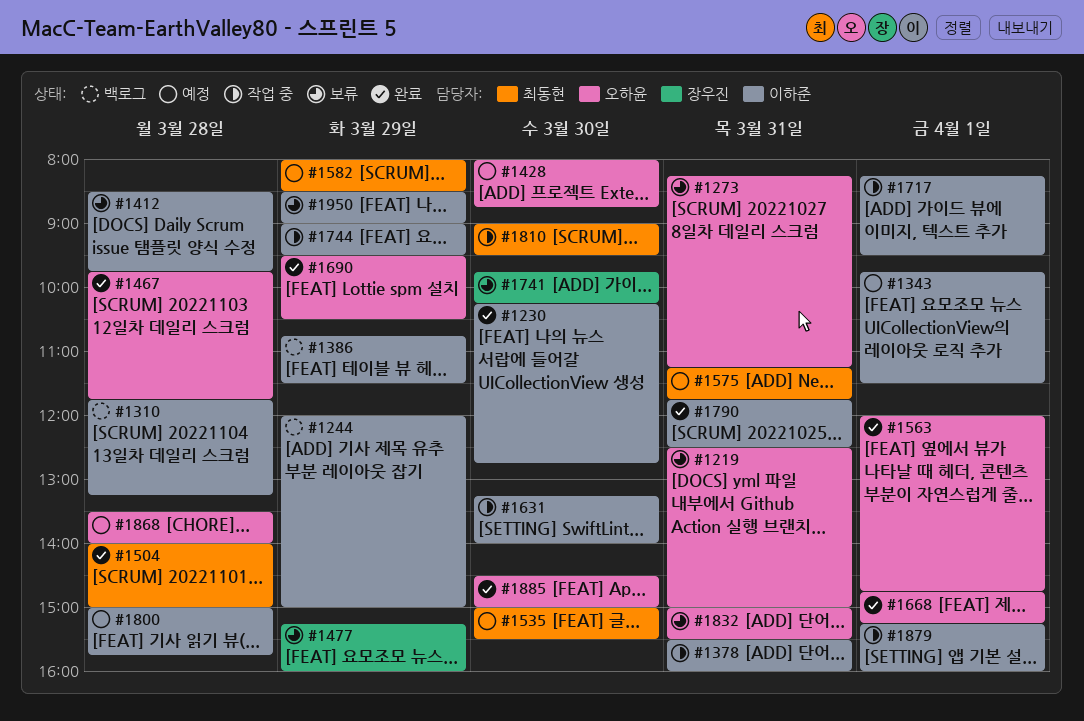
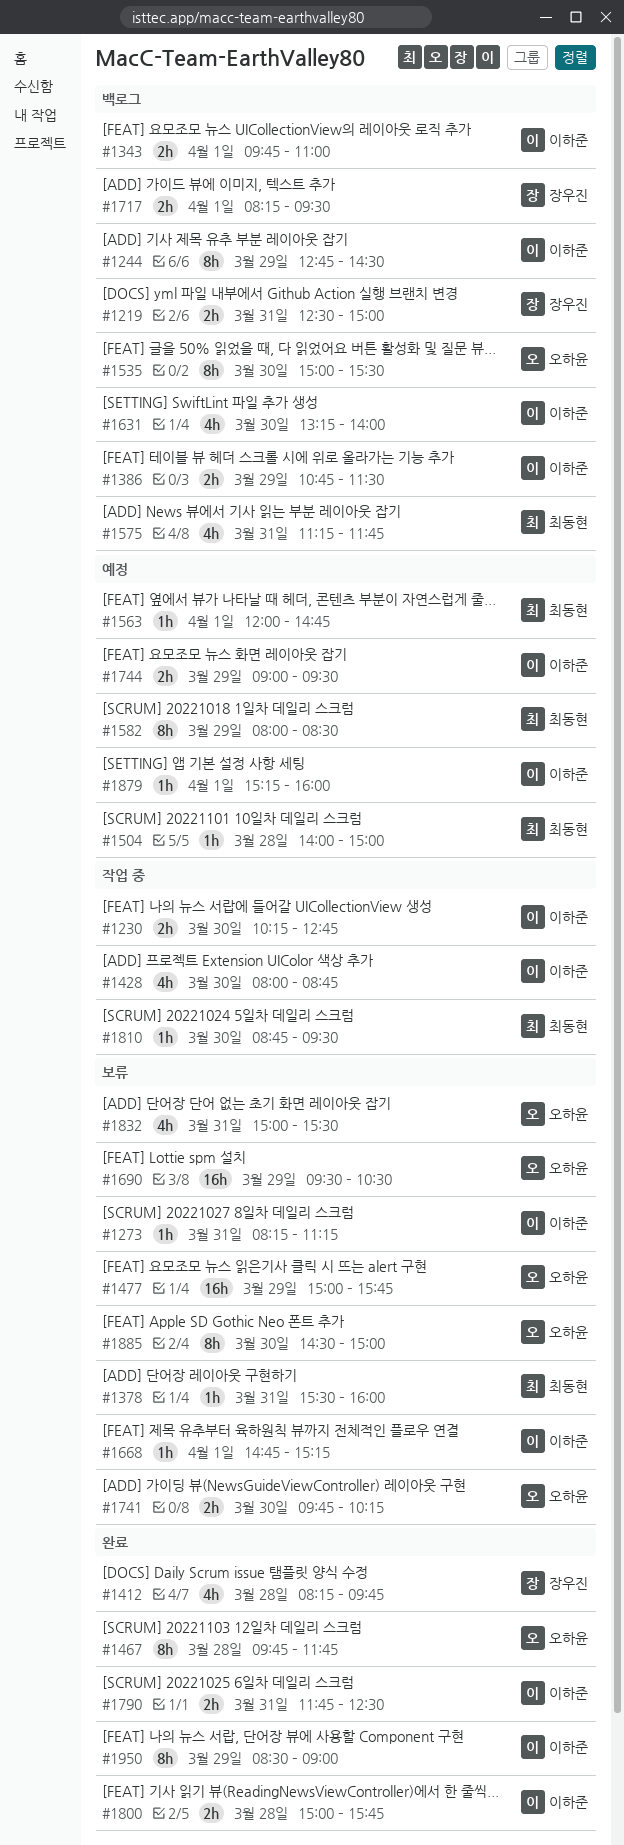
#1219, status: 보류 -> 백로그
#1219, owner: 오하윤 -> 장우진
#1230, status: 완료 -> 작업 중
#1244, begins: 12:00 -> 12:45
#1244, ends: 15:00 -> 14:30
#1273, owner: 오하윤 -> 이하준
#1310: present -> none
#1343, status: 예정 -> 백로그
#1343, ends: 11:30 -> 11:00
#1378, status: 작업 중 -> 보류
#1378, owner: 이하준 -> 최동현
#1412, status: 보류 -> 완료
#1412, owner: 이하준 -> 장우진
#1412, begins: 08:30 -> 08:15
#1428, status: 예정 -> 작업 중
#1428, owner: 오하윤 -> 이하준
#1477, owner: 장우진 -> 오하윤
#1477, begins: 15:15 -> 15:00
#1477, ends: 16:00 -> 15:45
#1504, status: 완료 -> 예정
#1535, status: 예정 -> 백로그
#1535, owner: 최동현 -> 오하윤
#1563, status: 완료 -> 예정
#1563, owner: 오하윤 -> 최동현
#1575, status: 예정 -> 백로그
#1631, status: 작업 중 -> 백로그
#1668, status: 완료 -> 보류
#1668, owner: 오하윤 -> 이하준
#1690, status: 완료 -> 보류
#1717, status: 작업 중 -> 백로그
#1717, owner: 이하준 -> 장우진
#1741, owner: 장우진 -> 오하윤
#1744, status: 작업 중 -> 예정
#1800, status: 예정 -> 완료
#1810, begins: 09:00 -> 08:45
#1868: present -> none
#1879, status: 작업 중 -> 예정
#1885, status: 완료 -> 보류
#1950, status: 보류 -> 완료

